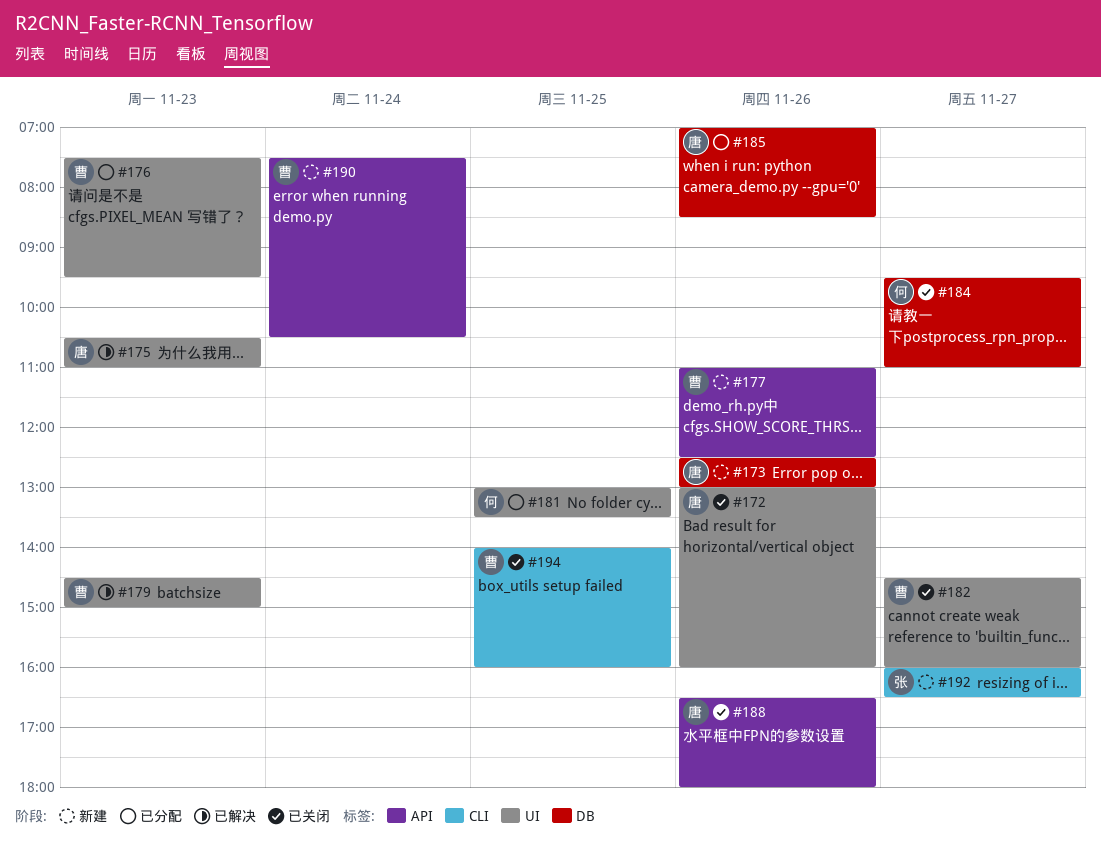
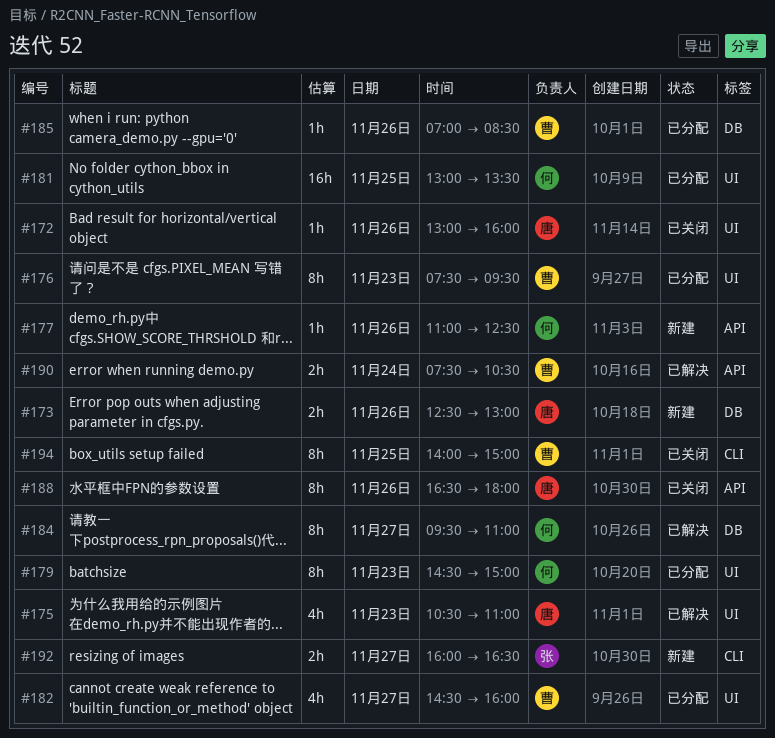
#177, owner: 曹 -> 何
#179, status: 已解决 -> 已分配
#179, owner: 曹 -> 何
#182, status: 已关闭 -> 已分配
#184, status: 已关闭 -> 已解决
#185, owner: 唐 -> 曹
#190, status: 新建 -> 已解决
#194, ends: 16:00 -> 15:00

